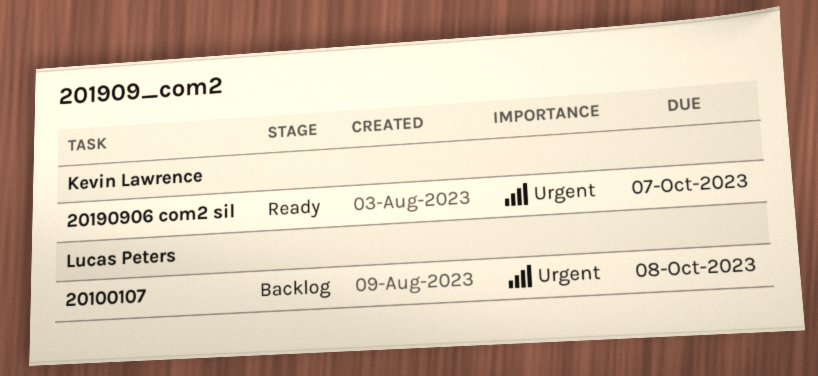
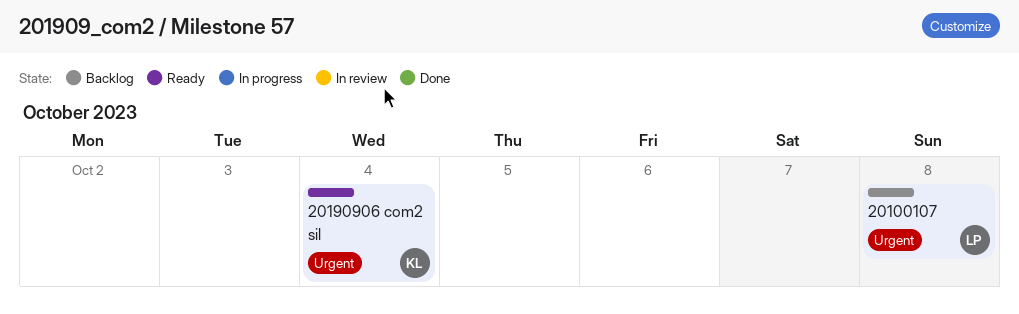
20190906 com2 sil, due: Oct 7 -> Oct 4

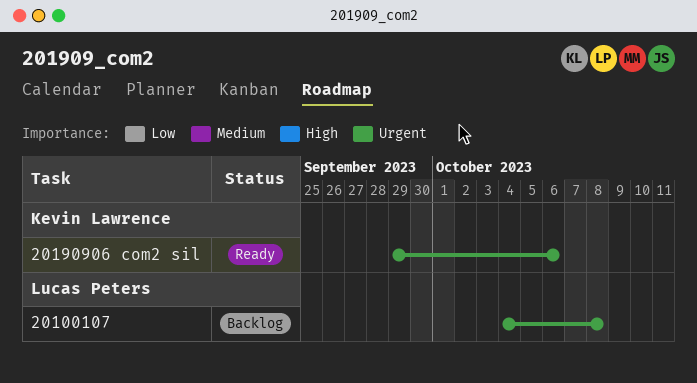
20190906 com2 sil, due: Oct 4 -> Oct 6

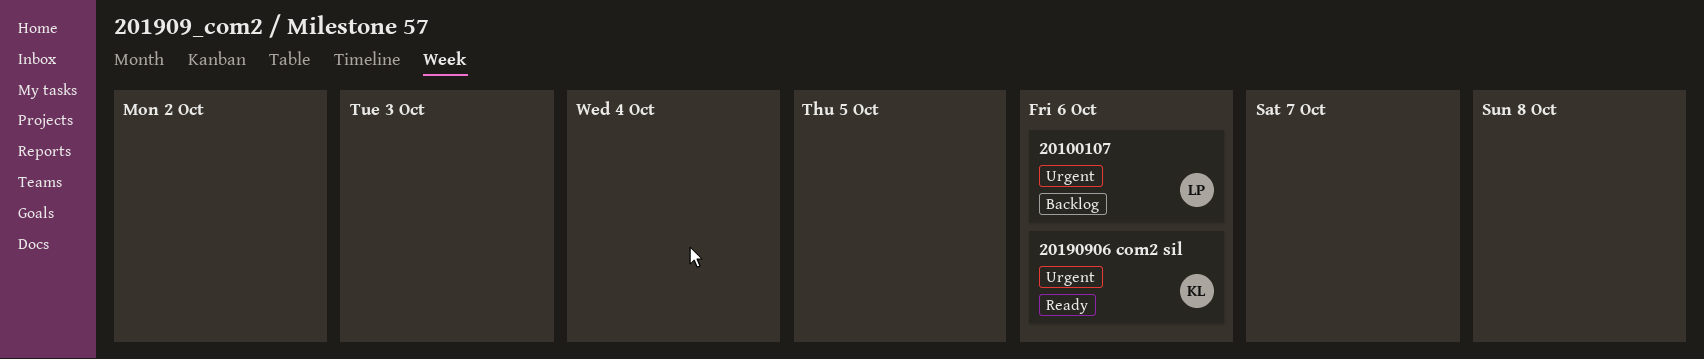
20100107, due: Oct 8 -> Oct 6

